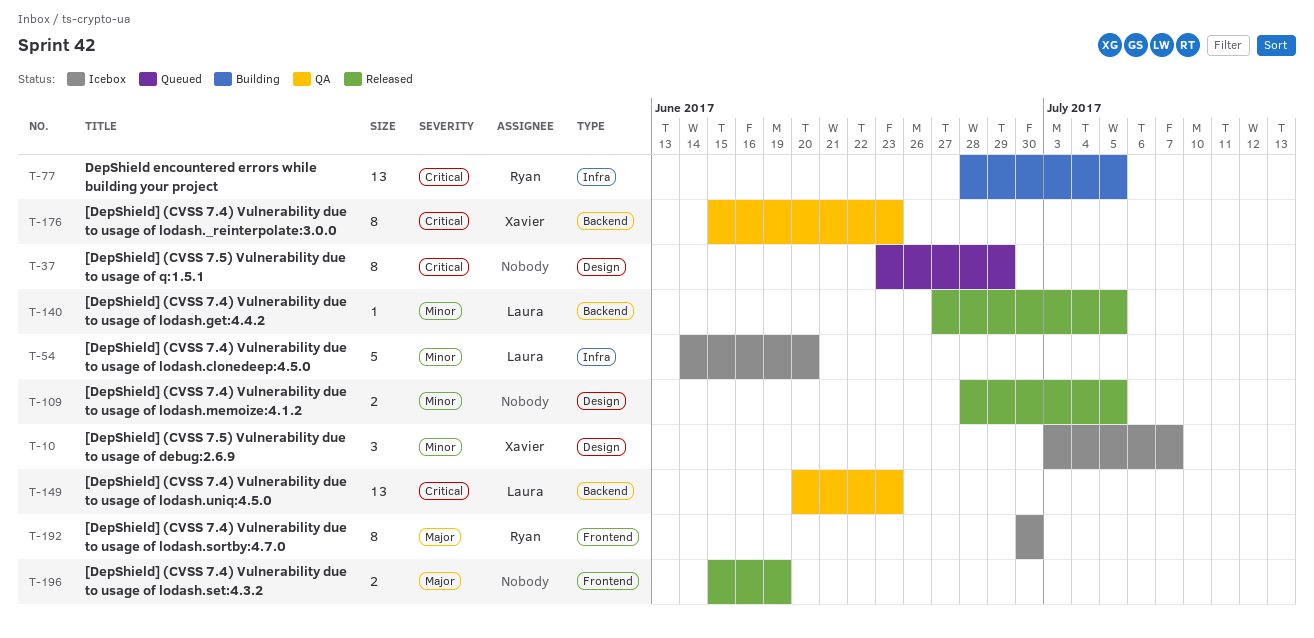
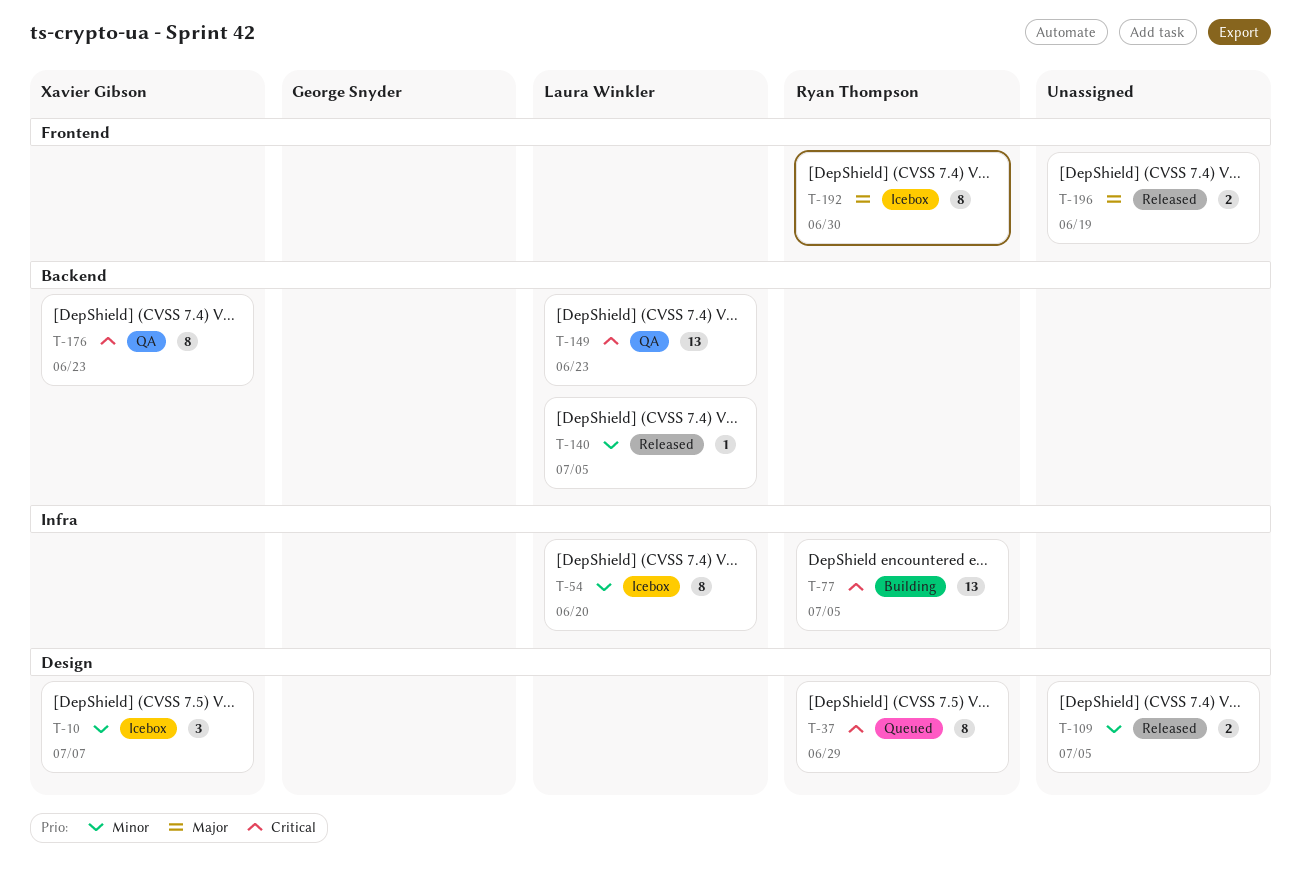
T-37, owner: none -> Ryan Thompson
T-54, estimate: 5 -> 8

